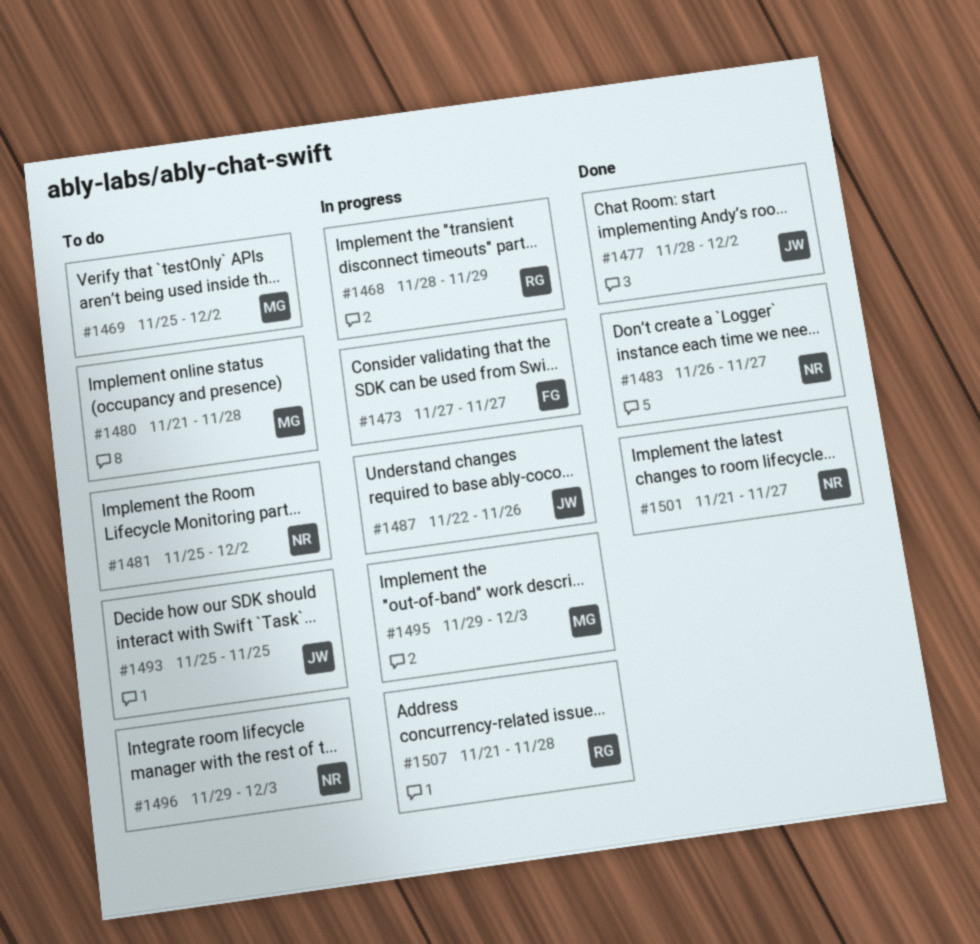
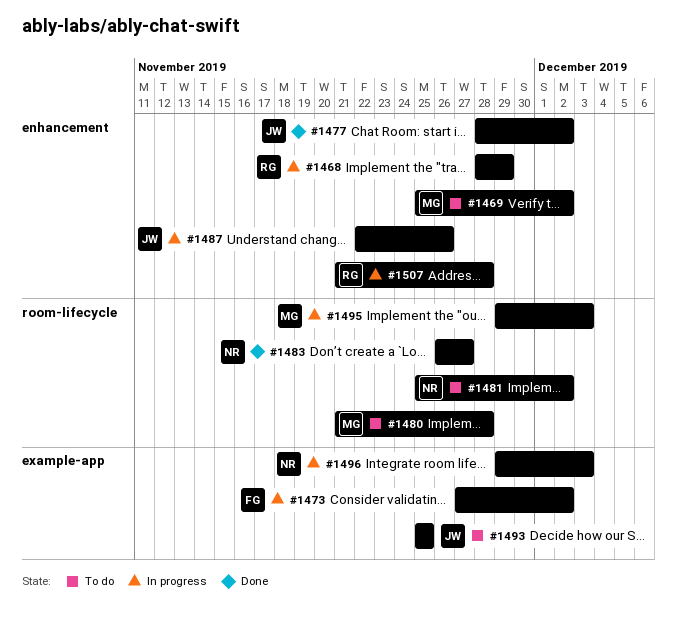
#1473, due: Nov 27 -> Dec 2
#1496, status: To do -> In progress
#1501: present -> none

